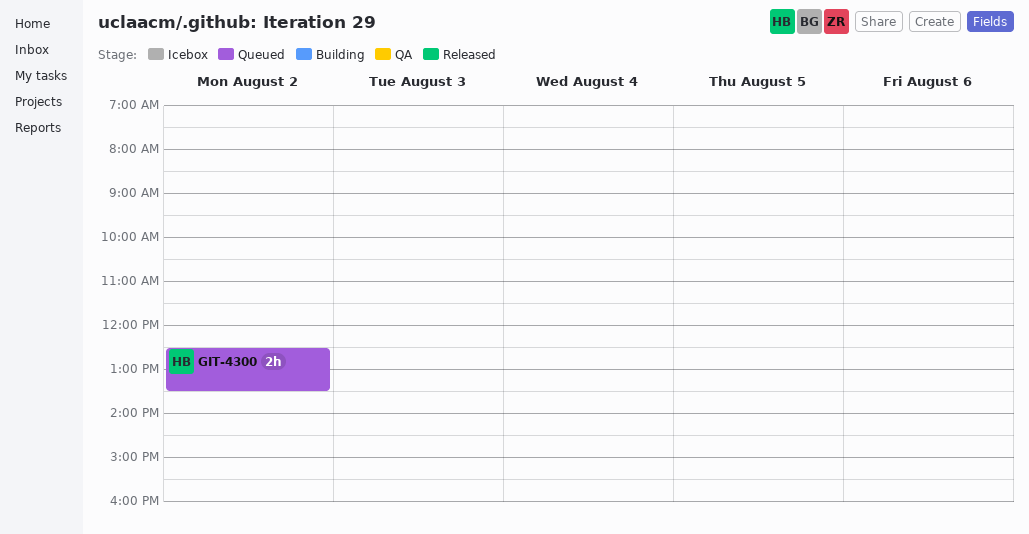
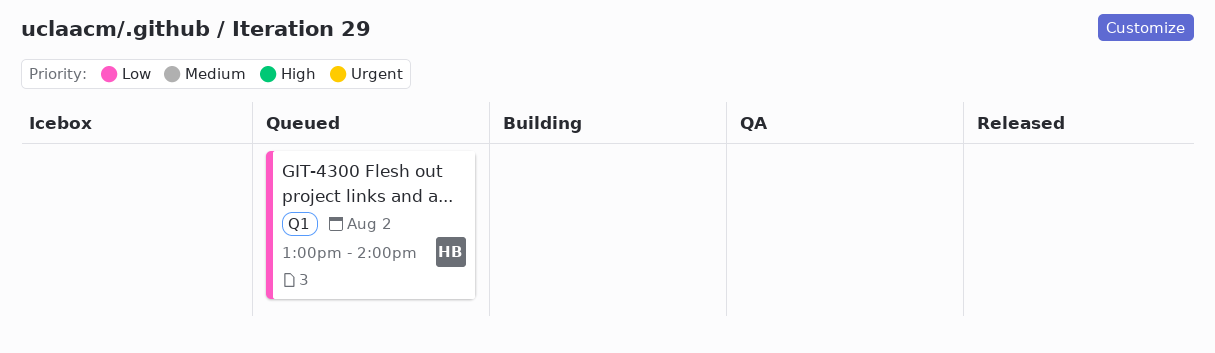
GIT-4300, begins: 12:30 -> 13:00
GIT-4300, ends: 13:30 -> 14:00

